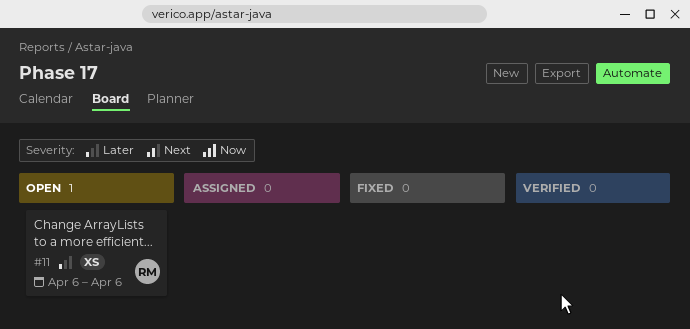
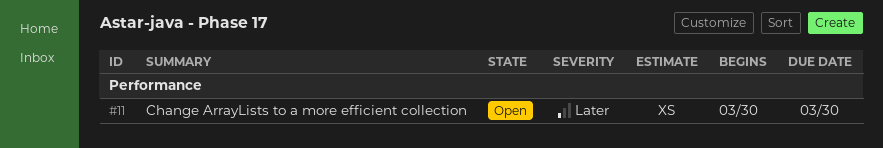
#11, start: Apr 6 -> Mar 30
#11, due: Apr 6 -> Mar 30

